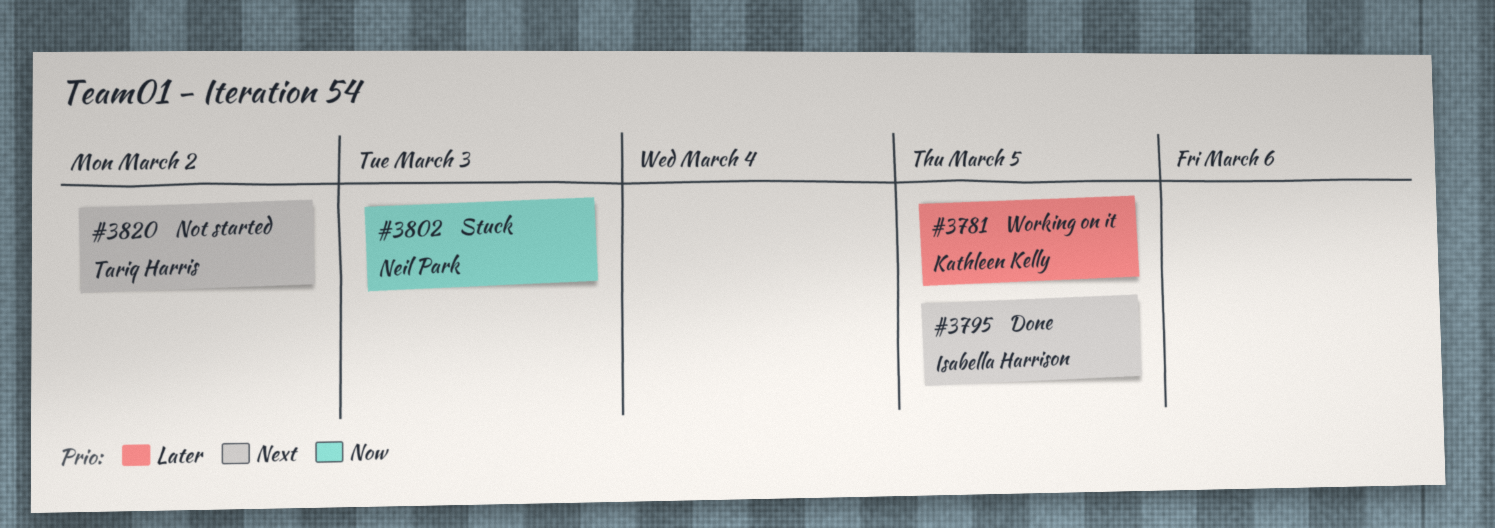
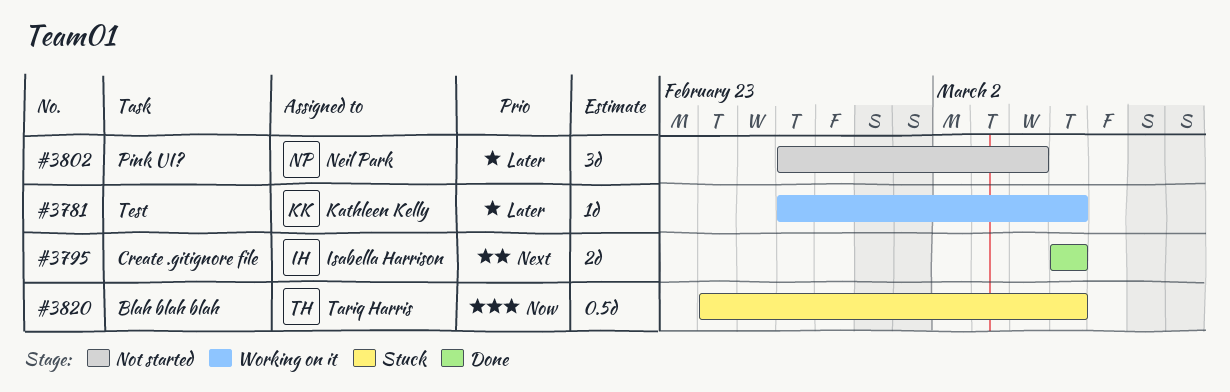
#3802, status: Stuck -> Not started
#3802, priority: Now -> Later
#3802, due: Mar 3 -> Mar 4
#3820, status: Not started -> Stuck
#3820, priority: Next -> Now
#3820, due: Mar 2 -> Mar 5

